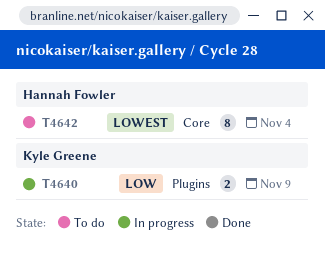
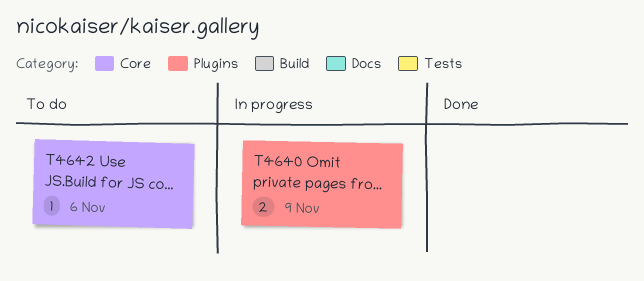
T4642, estimate: 8 -> 1
T4642, due: Nov 4 -> Nov 6

